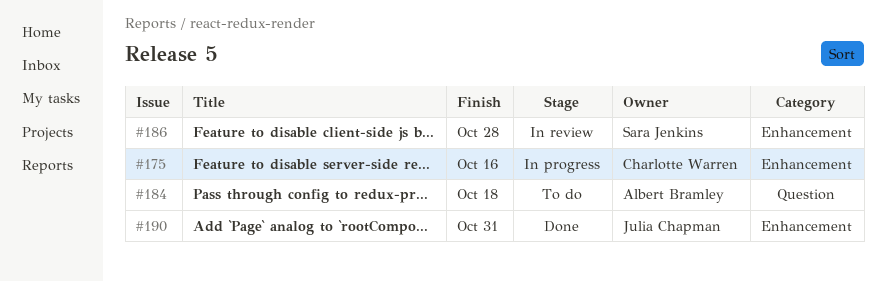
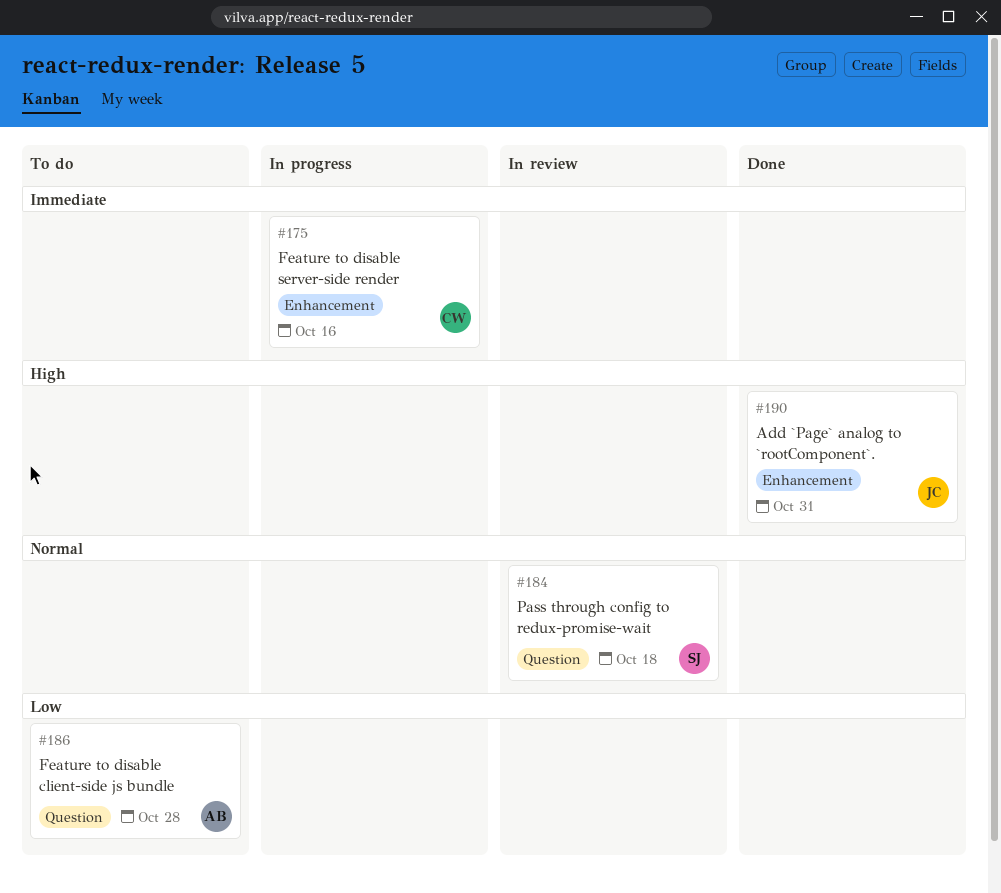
#184, status: To do -> In review
#184, owner: Albert Bramley -> Sara Jenkins
#186, status: In review -> To do
#186, owner: Sara Jenkins -> Albert Bramley
#186, label: Enhancement -> Question

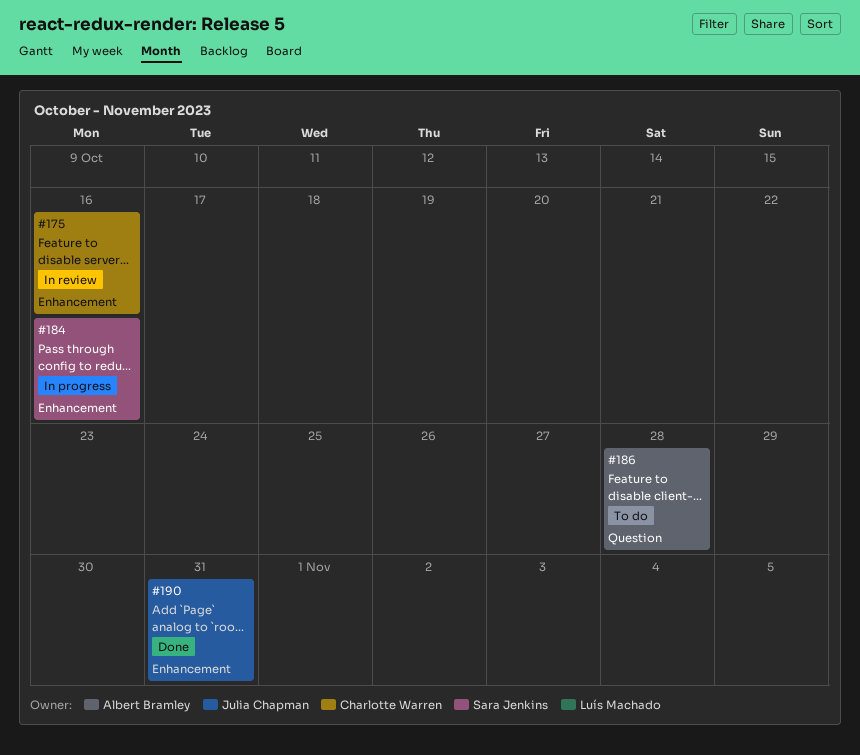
#175, status: In progress -> In review
#184, status: In review -> In progress
#184, label: Question -> Enhancement
#184, due: Oct 18 -> Oct 16

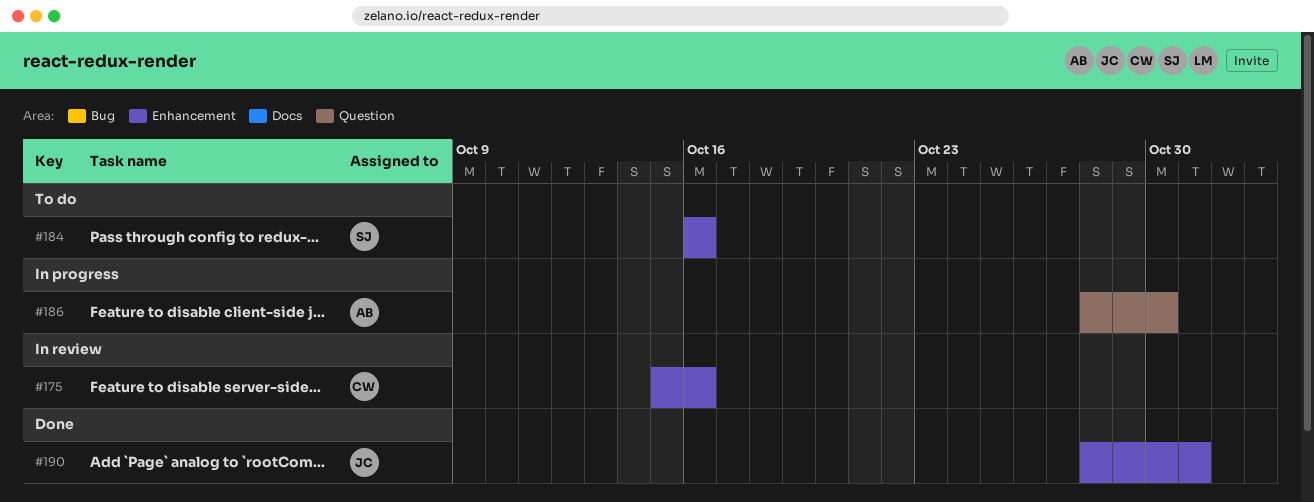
#184, status: In progress -> To do
#186, status: To do -> In progress
#186, due: Oct 28 -> Oct 30

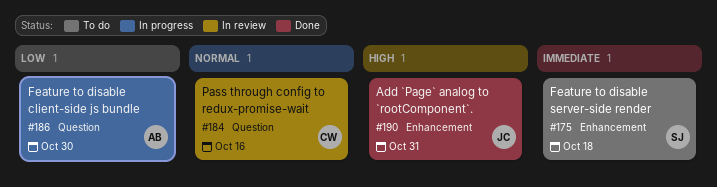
#175, status: In review -> To do
#175, owner: CW -> SJ
#175, due: Oct 16 -> Oct 18
#184, status: To do -> In review
#184, owner: SJ -> CW
#184, label: Enhancement -> Question

